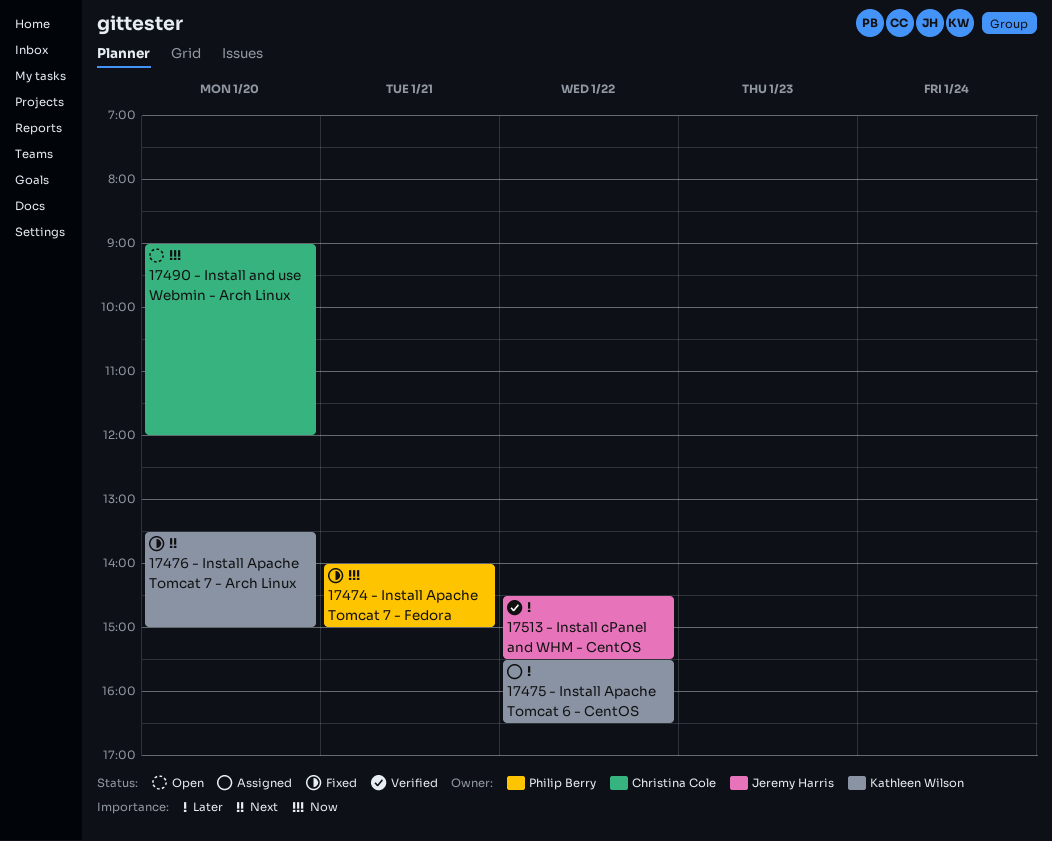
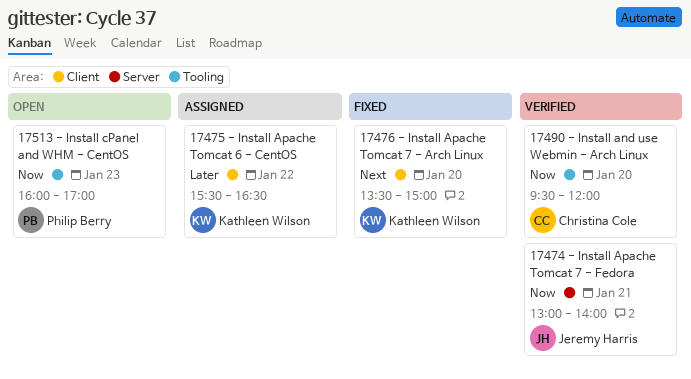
17474 - Install Apache Tomcat 7 - Fedora, status: Fixed -> Verified
17474 - Install Apache Tomcat 7 - Fedora, owner: Philip Berry -> Jeremy Harris
17474 - Install Apache Tomcat 7 - Fedora, begins: 14:00 -> 13:00
17474 - Install Apache Tomcat 7 - Fedora, ends: 15:00 -> 14:00
17490 - Install and use Webmin - Arch Linux, status: Open -> Verified
17490 - Install and use Webmin - Arch Linux, begins: 09:00 -> 09:30
17513 - Install cPanel and WHM - CentOS, status: Verified -> Open
17513 - Install cPanel and WHM - CentOS, owner: Jeremy Harris -> Philip Berry
17513 - Install cPanel and WHM - CentOS, priority: Later -> Now
17513 - Install cPanel and WHM - CentOS, day: Jan 22 -> Jan 23
17513 - Install cPanel and WHM - CentOS, begins: 14:30 -> 16:00
17513 - Install cPanel and WHM - CentOS, ends: 15:30 -> 17:00

